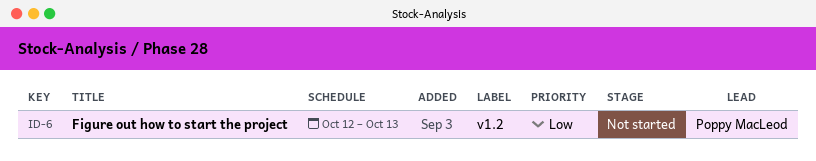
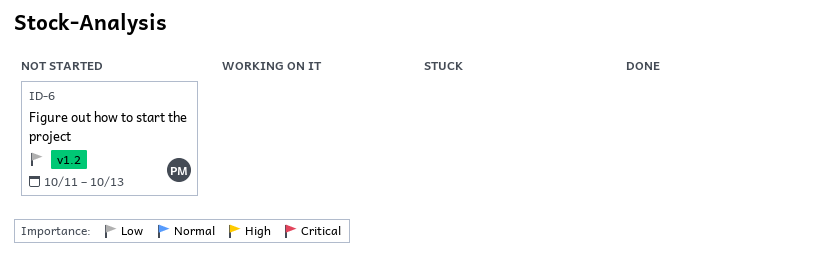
ID-6, start: Oct 12 -> Oct 11

